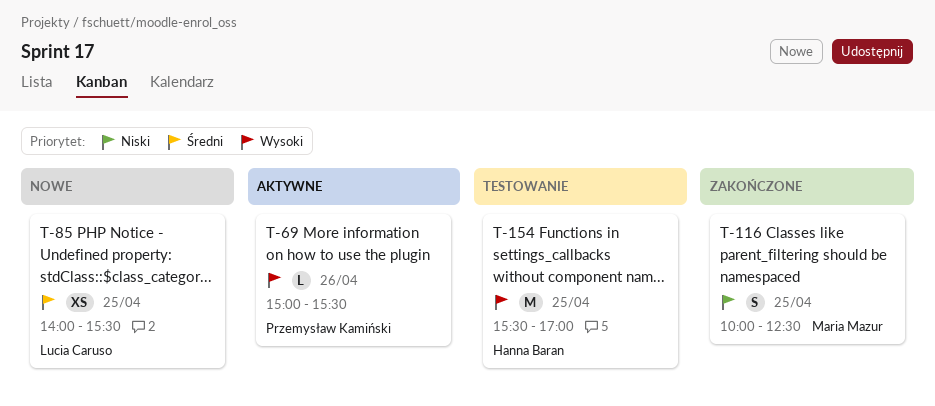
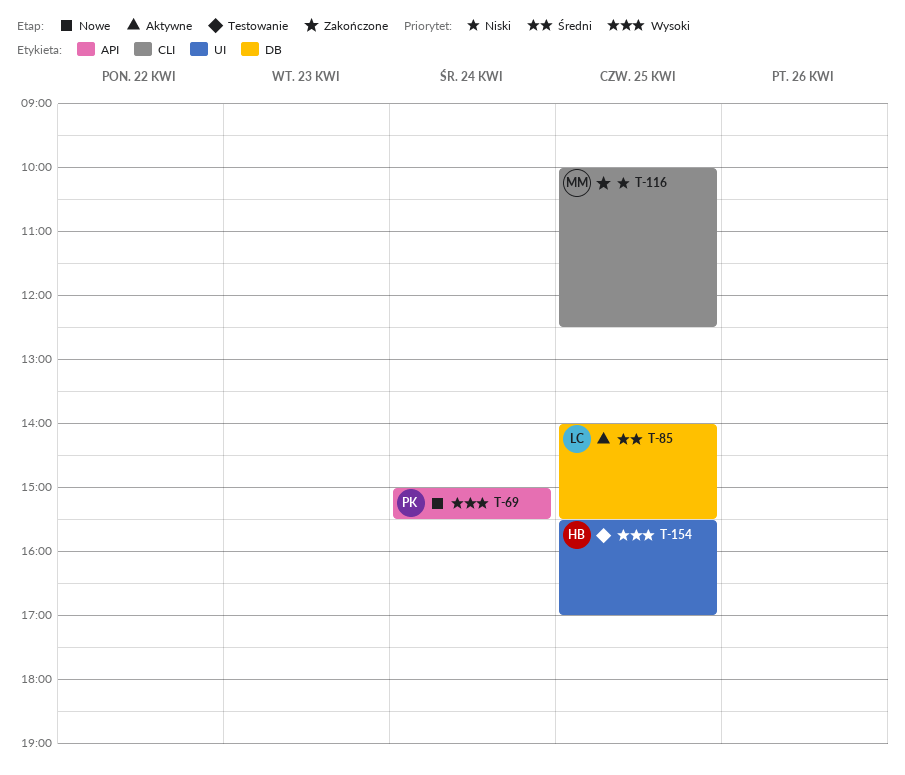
T-69, status: Aktywne -> Nowe
T-69, day: Apr 26 -> Apr 24
T-85, status: Nowe -> Aktywne

